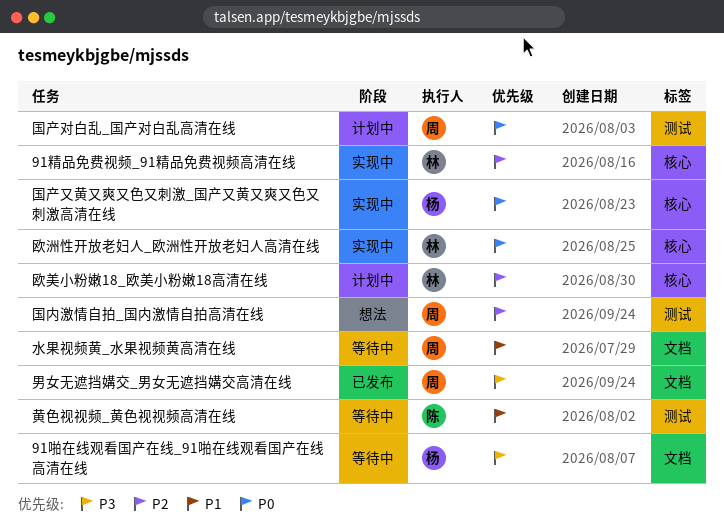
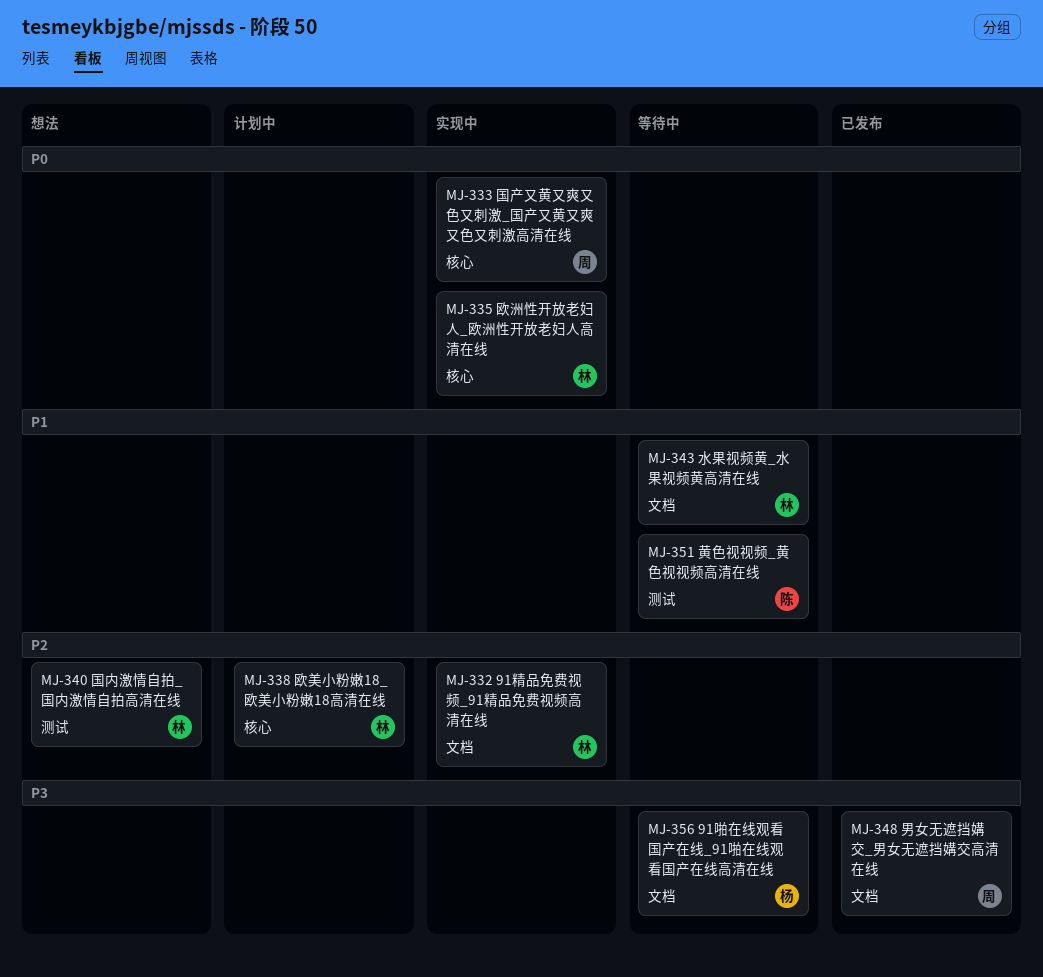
91精品免费视频_91精品免费视频高清在线, label: 核心 -> 文档
国产又黄又爽又色又刺激_国产又黄又爽又色又刺激高清在线, owner: 杨 -> 周
国产对白乱_国产对白乱高清在线: present -> none
国内激情自拍_国内激情自拍高清在线, owner: 周 -> 林
水果视频黄_水果视频黄高清在线, owner: 周 -> 林

